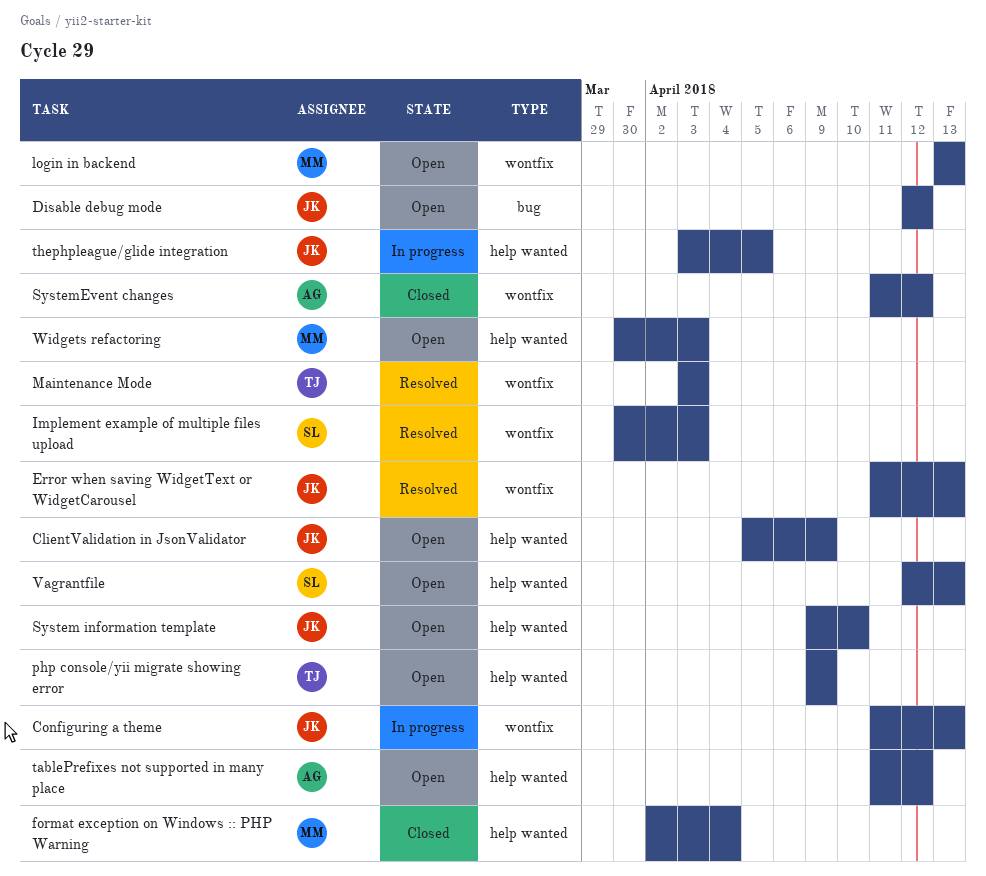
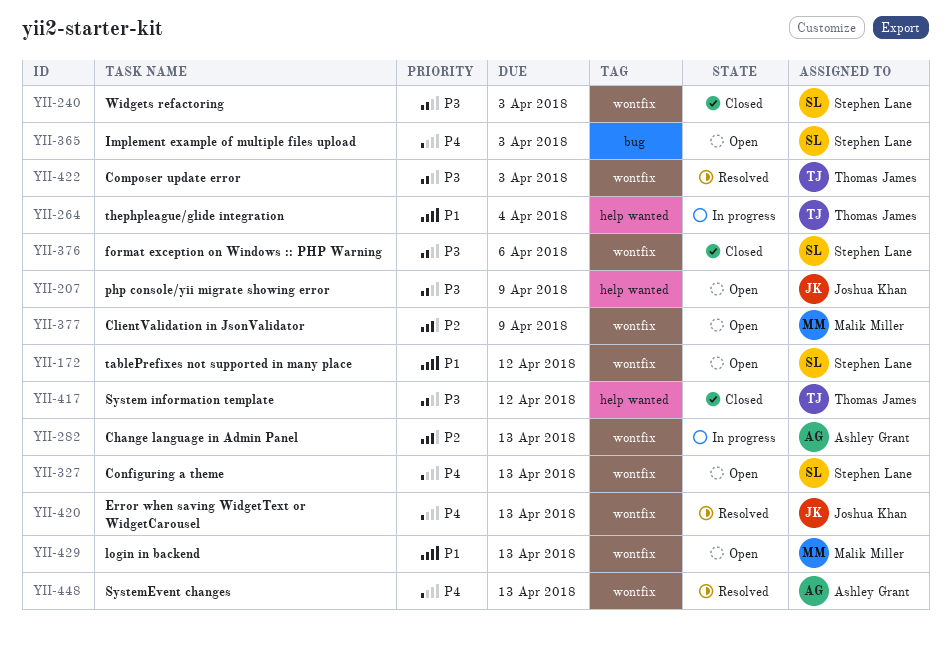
Change language in Admin Panel: none -> present
ClientValidation in JsonValidator, owner: Joshua Khan -> Malik Miller
ClientValidation in JsonValidator, label: help wanted -> wontfix
Composer update error: none -> present
Configuring a theme, status: In progress -> Open
Configuring a theme, owner: Joshua Khan -> Stephen Lane
Disable debug mode: present -> none
format exception on Windows :: PHP Warning, owner: Malik Miller -> Stephen Lane
format exception on Windows :: PHP Warning, label: help wanted -> wontfix
format exception on Windows :: PHP Warning, due: Apr 4 -> Apr 6
Implement example of multiple files upload, status: Resolved -> Open
Implement example of multiple files upload, label: wontfix -> bug
Maintenance Mode: present -> none
php console/yii migrate showing error, owner: Thomas James -> Joshua Khan
System information template, status: Open -> Closed
System information template, owner: Joshua Khan -> Thomas James
System information template, due: Apr 10 -> Apr 12
SystemEvent changes, status: Closed -> Resolved
SystemEvent changes, due: Apr 12 -> Apr 13
tablePrefixes not supported in many place, owner: Ashley Grant -> Stephen Lane
tablePrefixes not supported in many place, label: help wanted -> wontfix
thephpleague/glide integration, owner: Joshua Khan -> Thomas James
thephpleague/glide integration, due: Apr 5 -> Apr 4
Vagrantfile: present -> none
Widgets refactoring, status: Open -> Closed
Widgets refactoring, owner: Malik Miller -> Stephen Lane
Widgets refactoring, label: help wanted -> wontfix

